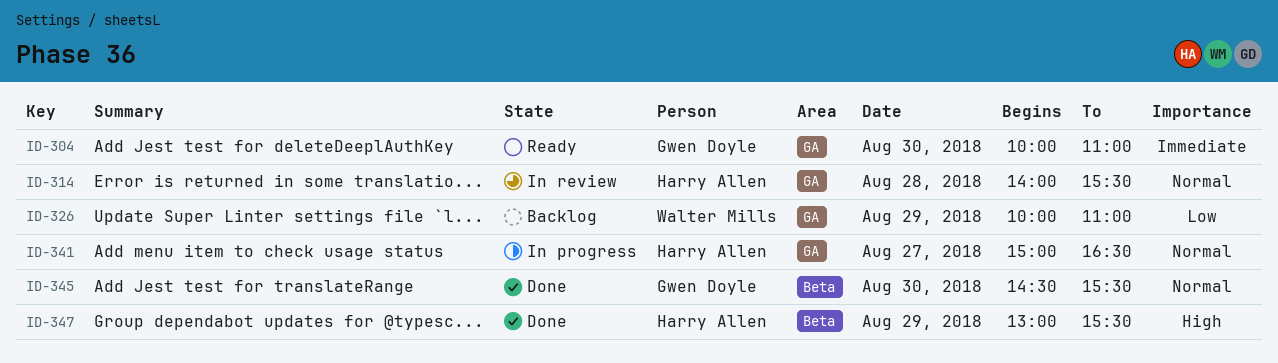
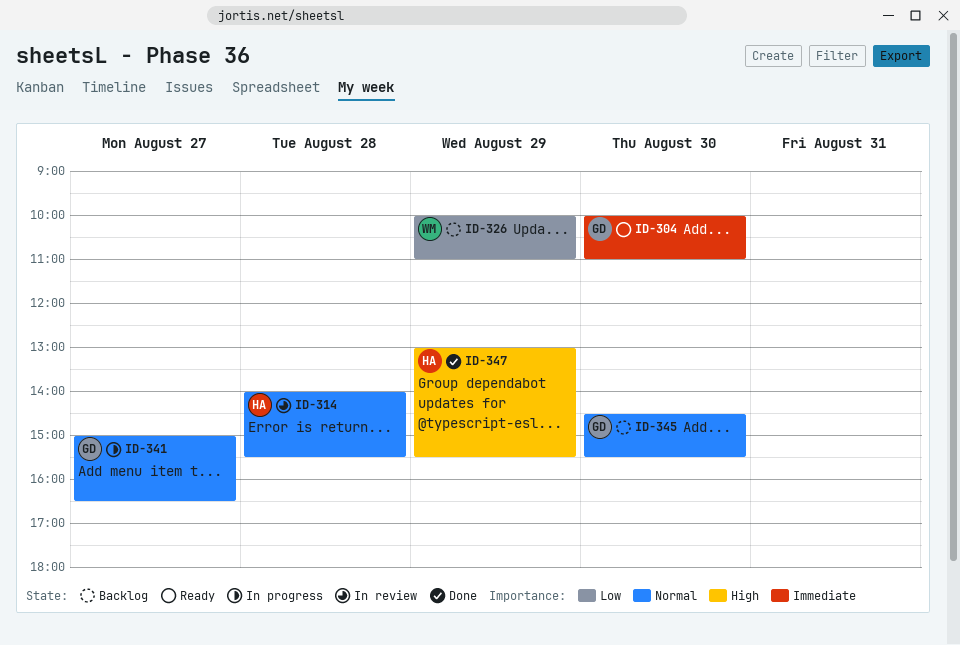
ID-341, owner: Harry Allen -> Gwen Doyle
ID-345, status: Done -> Backlog

